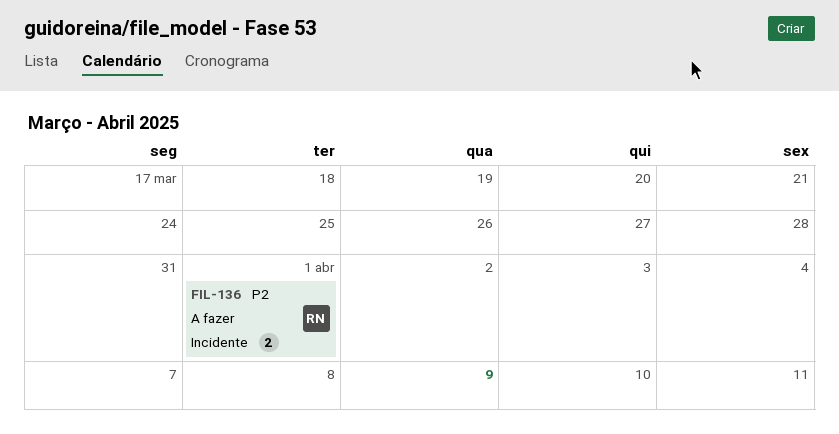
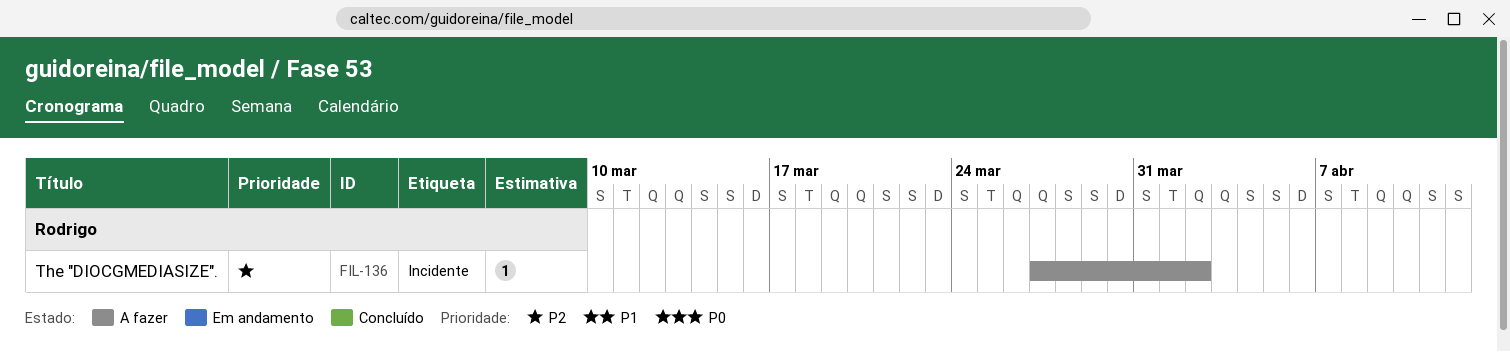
FIL-136, estimate: 2 -> 1
FIL-136, due: Apr 1 -> Apr 2

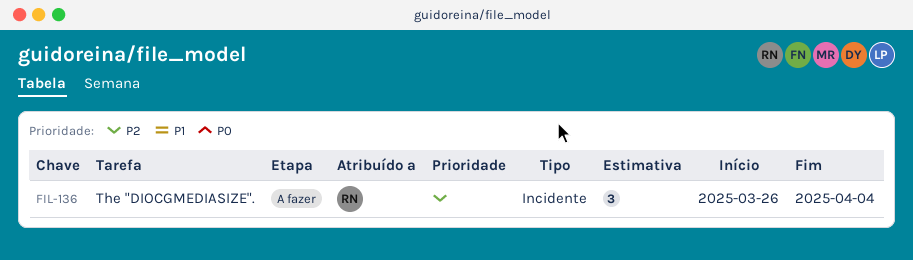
FIL-136, estimate: 1 -> 3
FIL-136, start: Mar 27 -> Mar 26
FIL-136, due: Apr 2 -> Apr 4

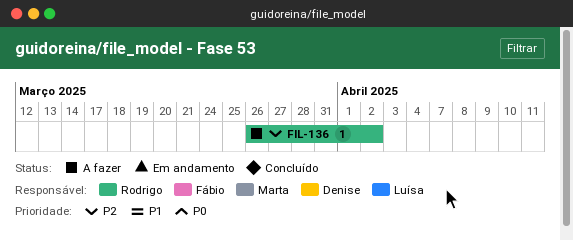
FIL-136, estimate: 3 -> 1
FIL-136, due: Apr 4 -> Apr 2

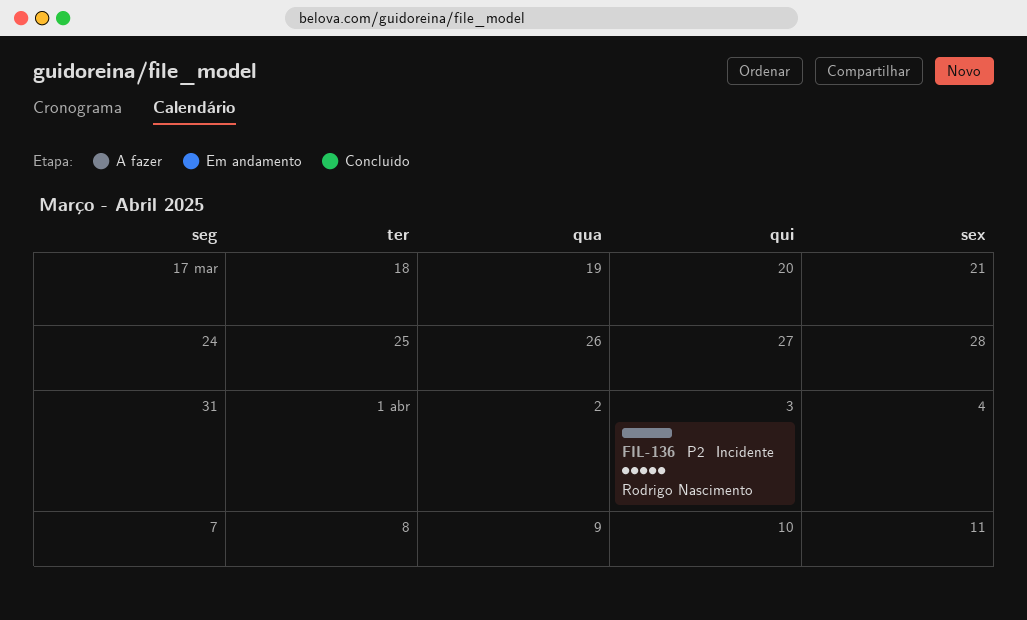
FIL-136, estimate: 1 -> 5
FIL-136, due: Apr 2 -> Apr 3

